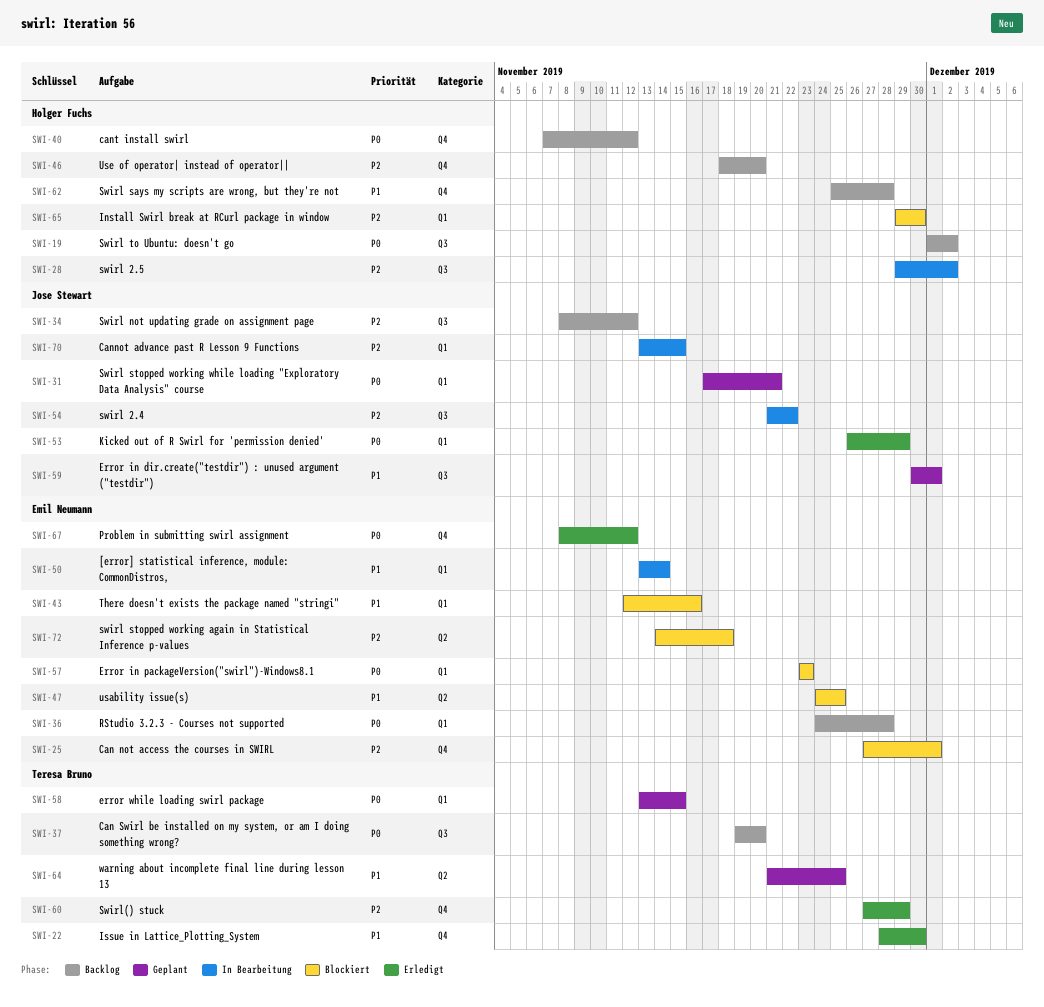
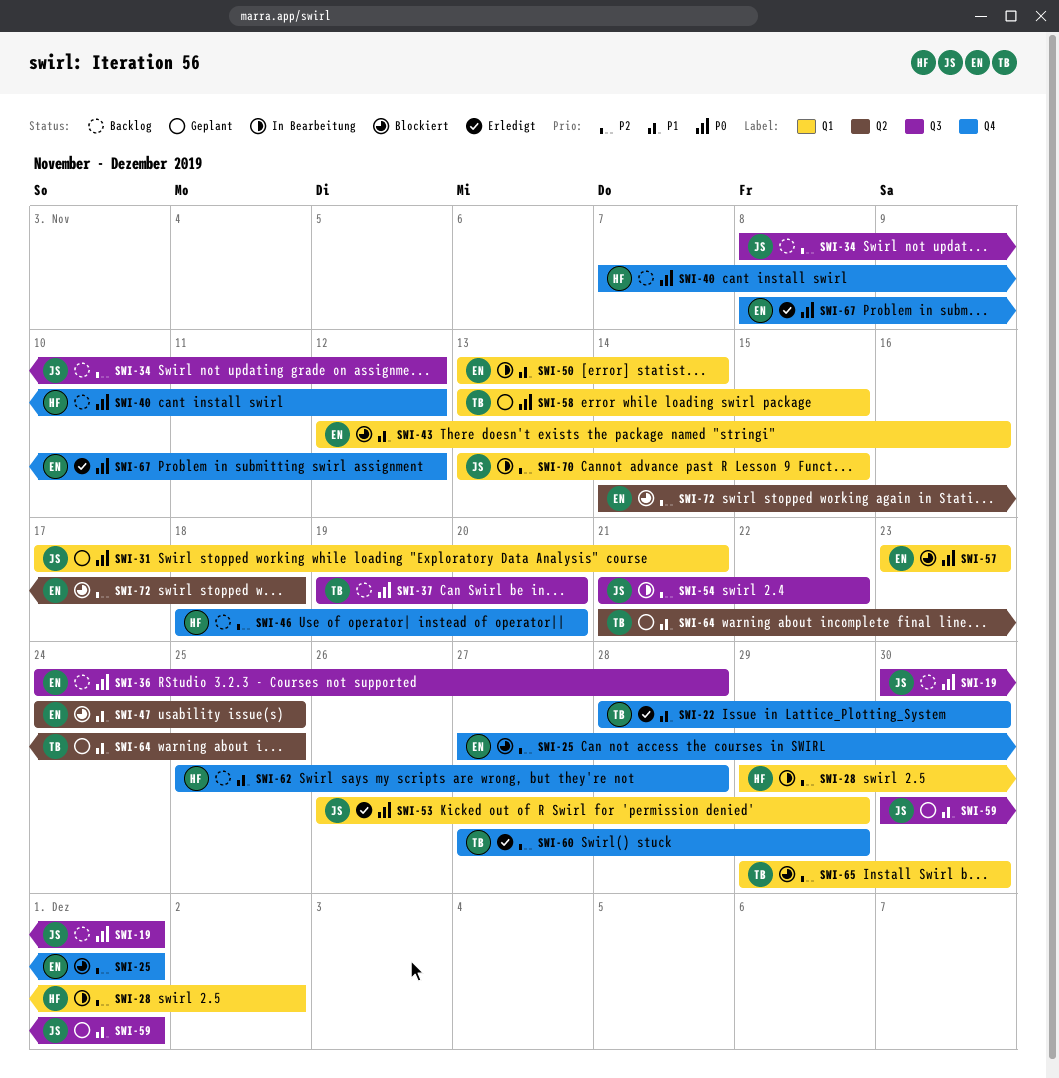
SWI-19, owner: Holger Fuchs -> Jose Stewart
SWI-19, start: Dec 1 -> Nov 30
SWI-19, due: Dec 2 -> Dec 1
SWI-28, label: Q3 -> Q1
SWI-36, label: Q1 -> Q3
SWI-65, owner: Holger Fuchs -> Teresa Bruno

